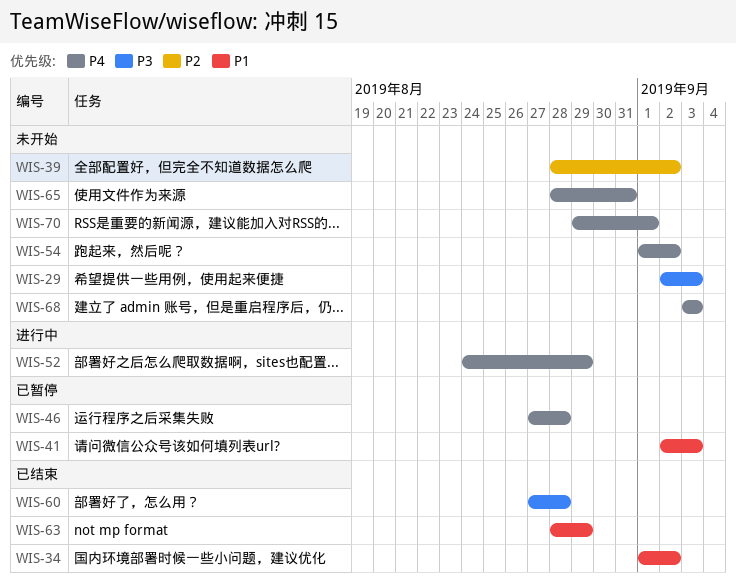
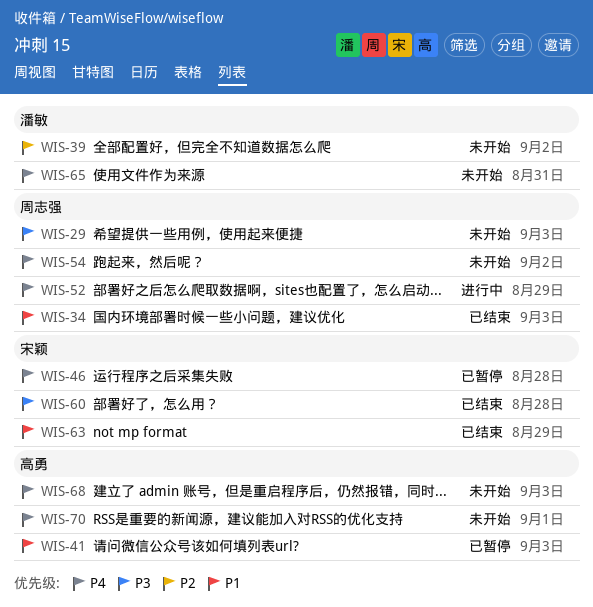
WIS-34, due: Sep 2 -> Sep 3

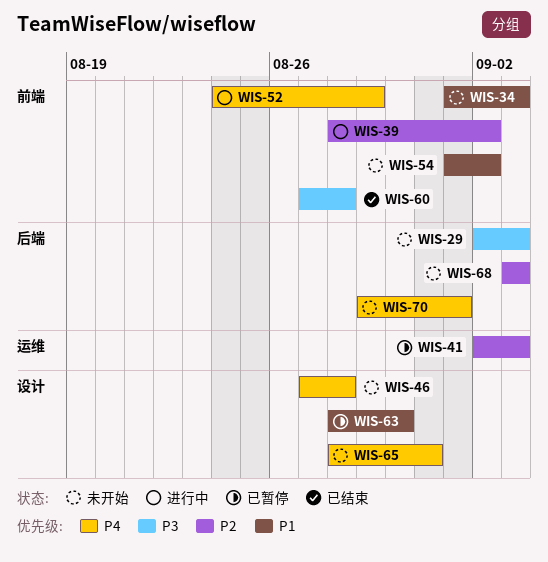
WIS-34, status: 已结束 -> 未开始
WIS-39, status: 未开始 -> 进行中
WIS-41, priority: P1 -> P2
WIS-46, status: 已暂停 -> 未开始
WIS-54, priority: P4 -> P1
WIS-63, status: 已结束 -> 已暂停
WIS-63, due: Aug 29 -> Aug 30
WIS-68, priority: P4 -> P2

